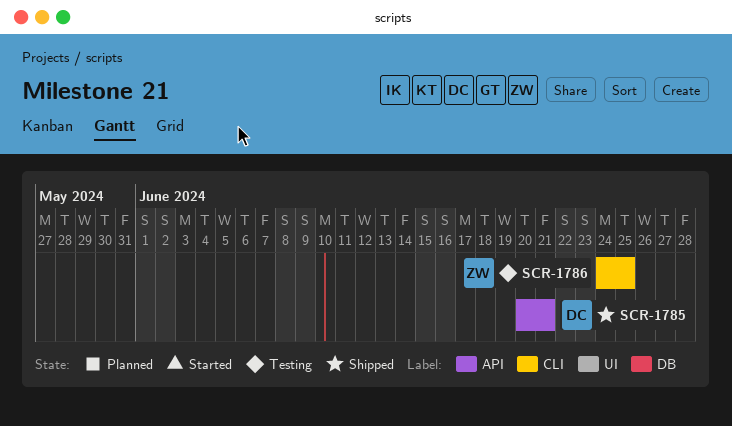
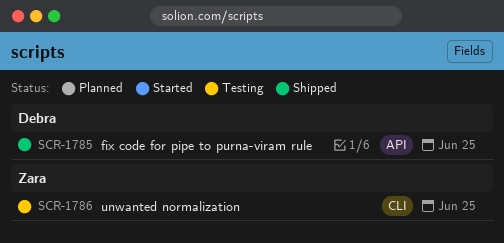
SCR-1785, due: Jun 21 -> Jun 25

